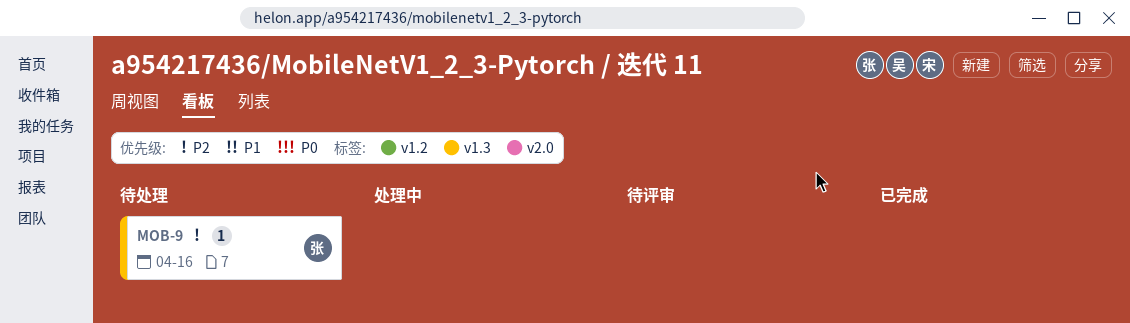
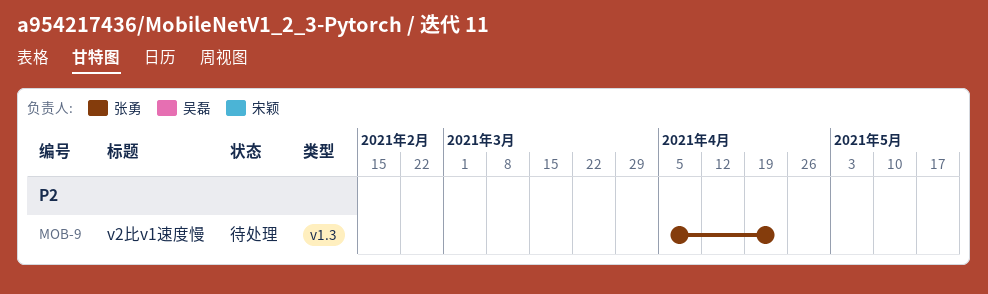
MOB-9, due: Apr 16 -> Apr 23

